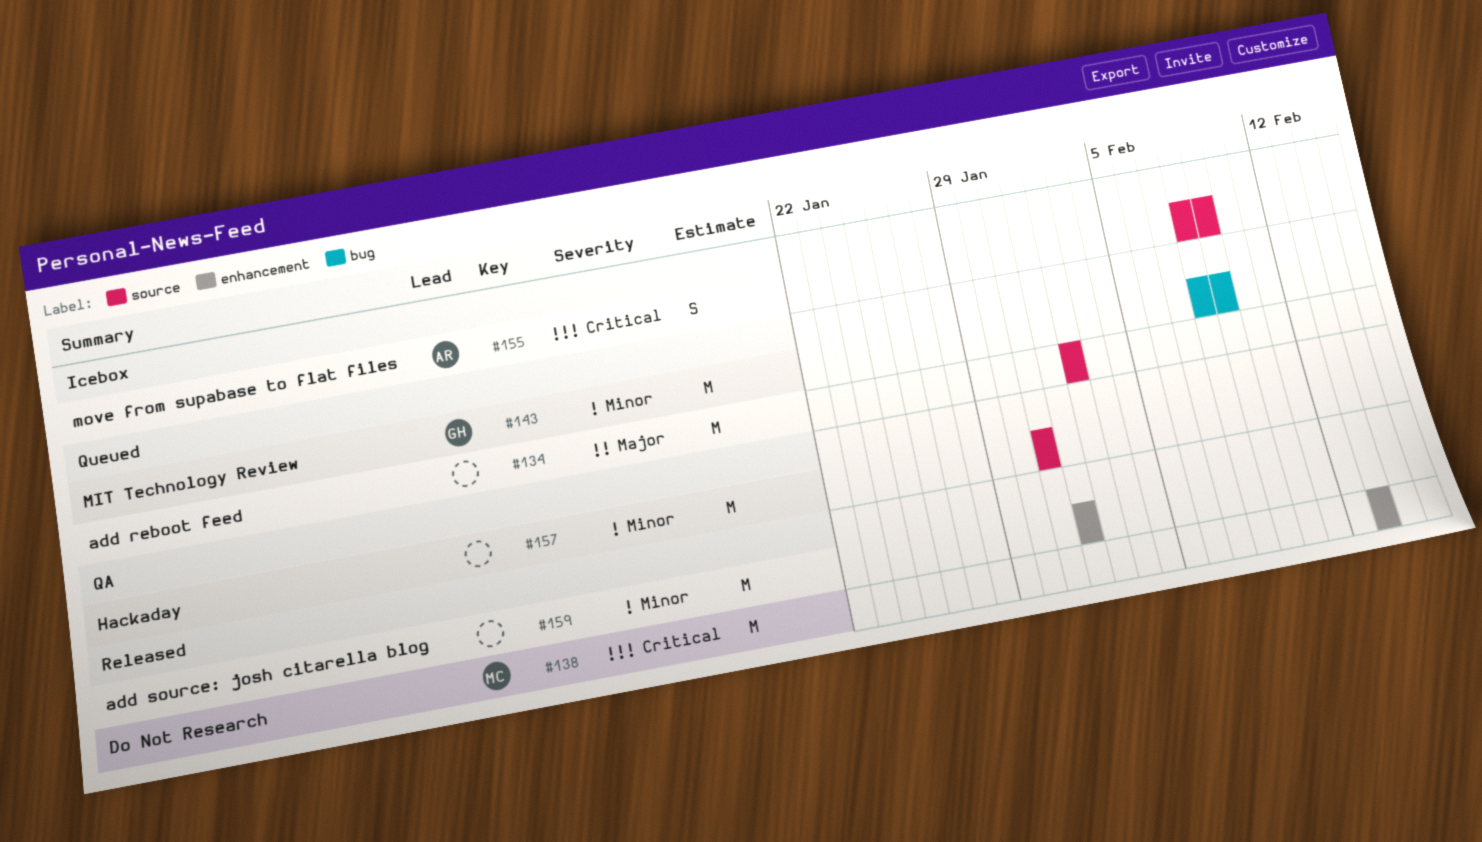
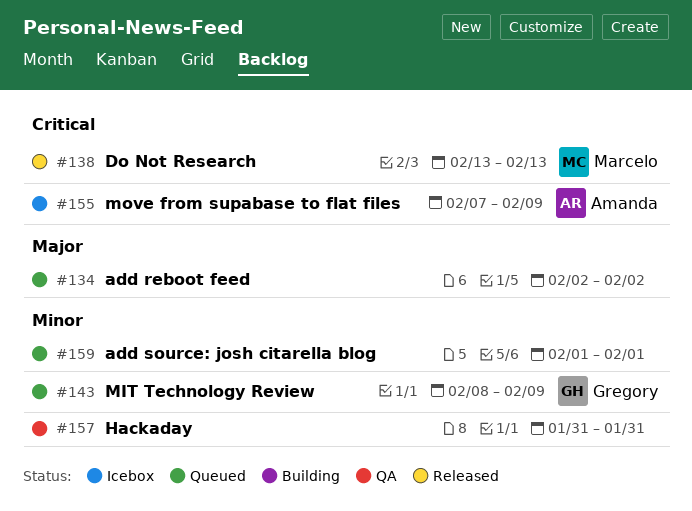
#155, start: Feb 8 -> Feb 7
#159, status: Released -> Queued

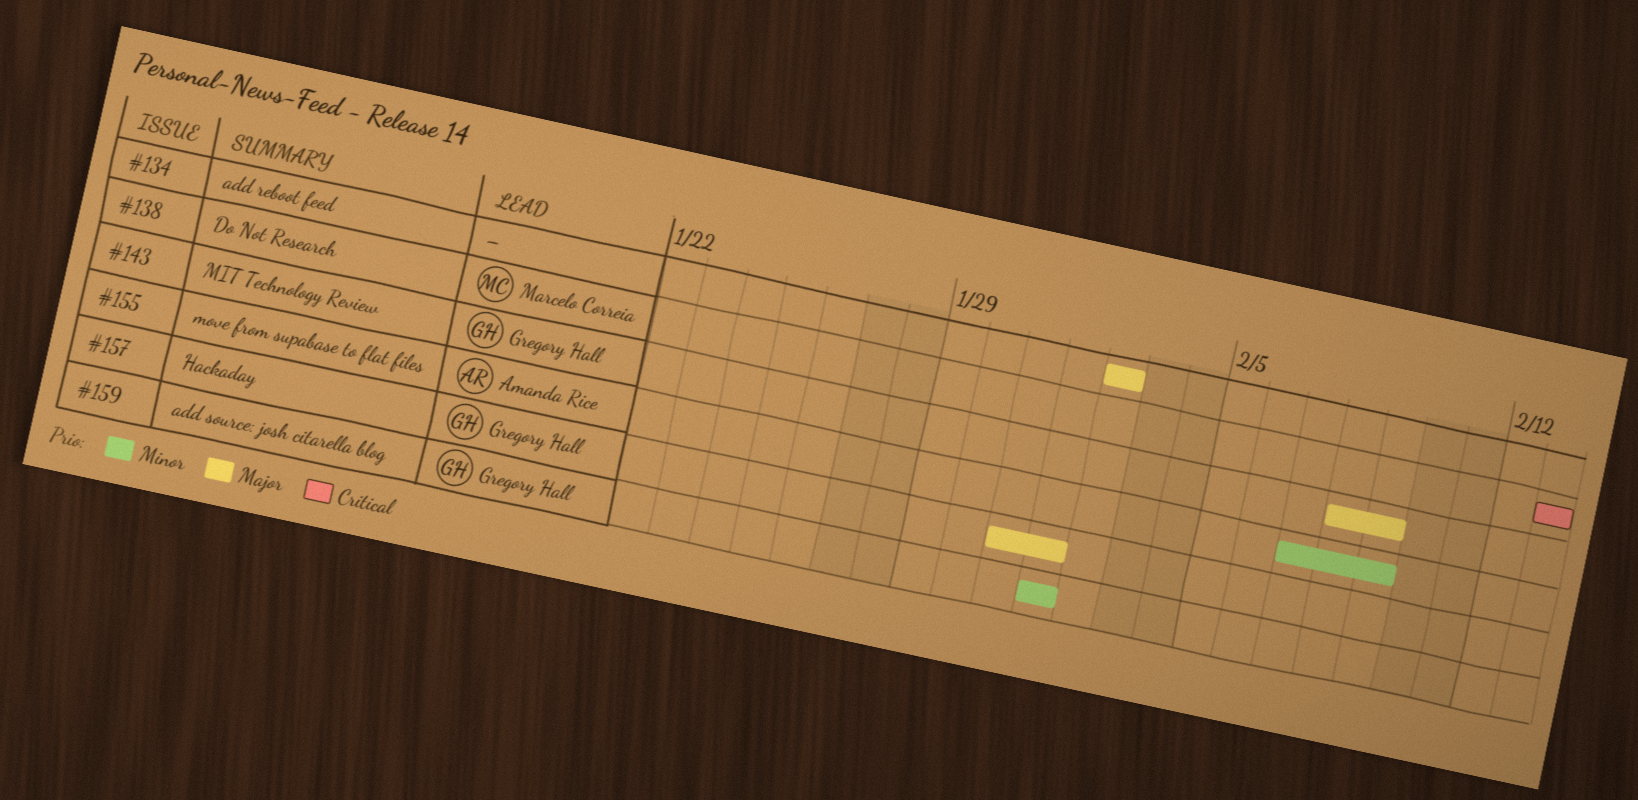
#143, priority: Minor -> Major
#155, priority: Critical -> Minor
#157, owner: none -> Gregory Hall
#157, priority: Minor -> Major
#157, due: Jan 31 -> Feb 1
#159, owner: none -> Gregory Hall

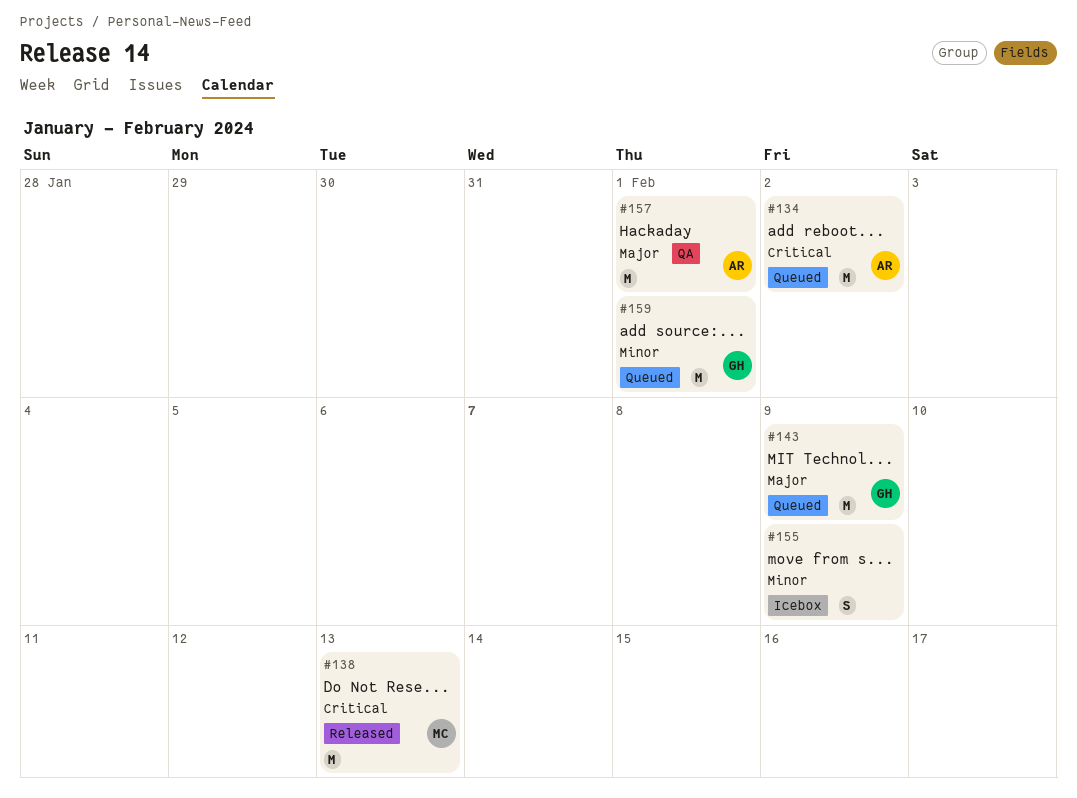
#134, owner: none -> Amanda Rice
#134, priority: Major -> Critical
#155, owner: Amanda Rice -> none
#157, owner: Gregory Hall -> Amanda Rice

